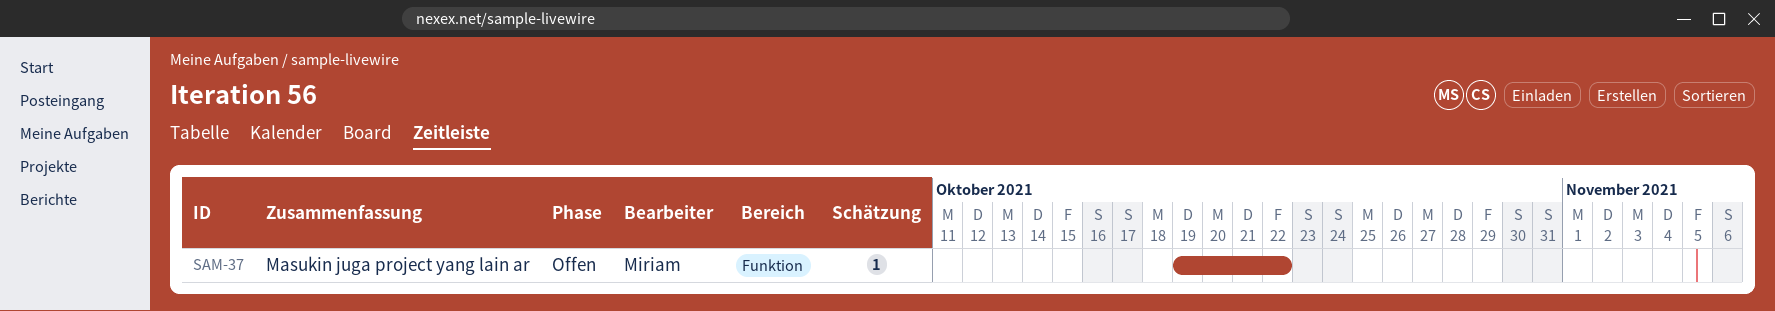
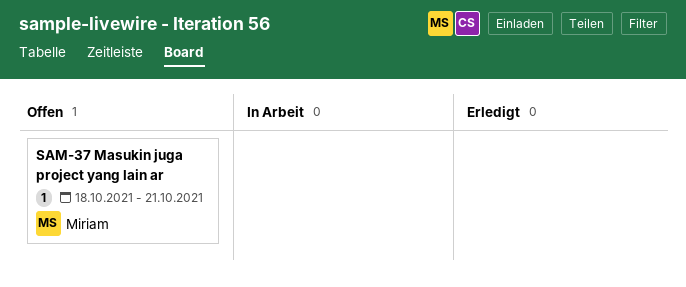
SAM-37, start: Oct 19 -> Oct 18
SAM-37, due: Oct 22 -> Oct 21

